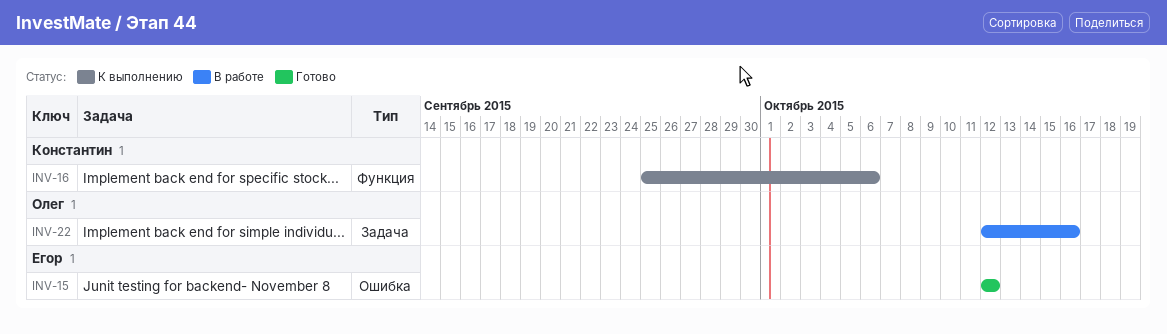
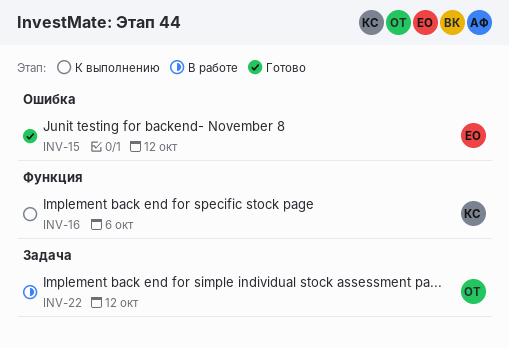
INV-22, due: Oct 16 -> Oct 12

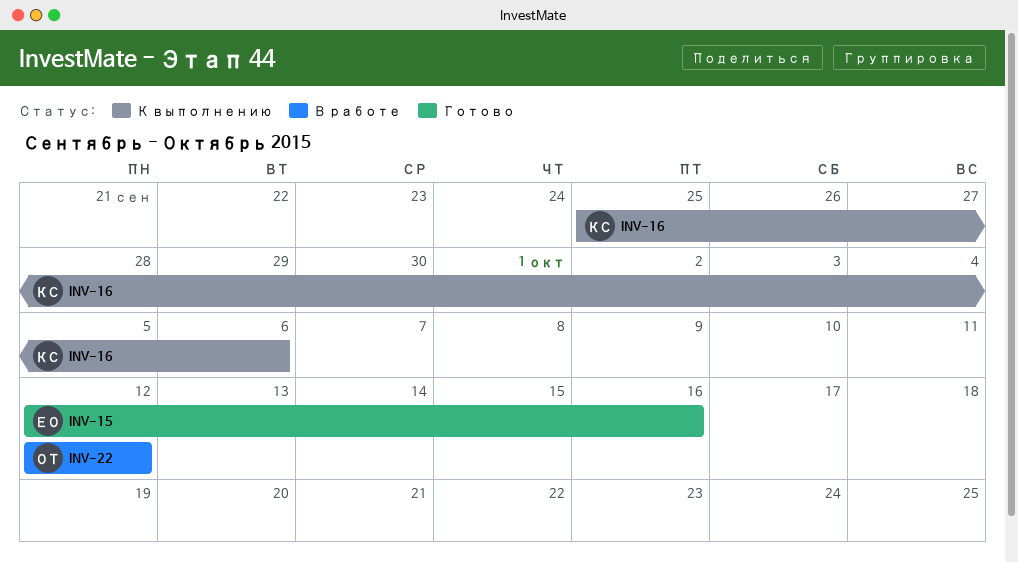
INV-15, due: Oct 12 -> Oct 16

